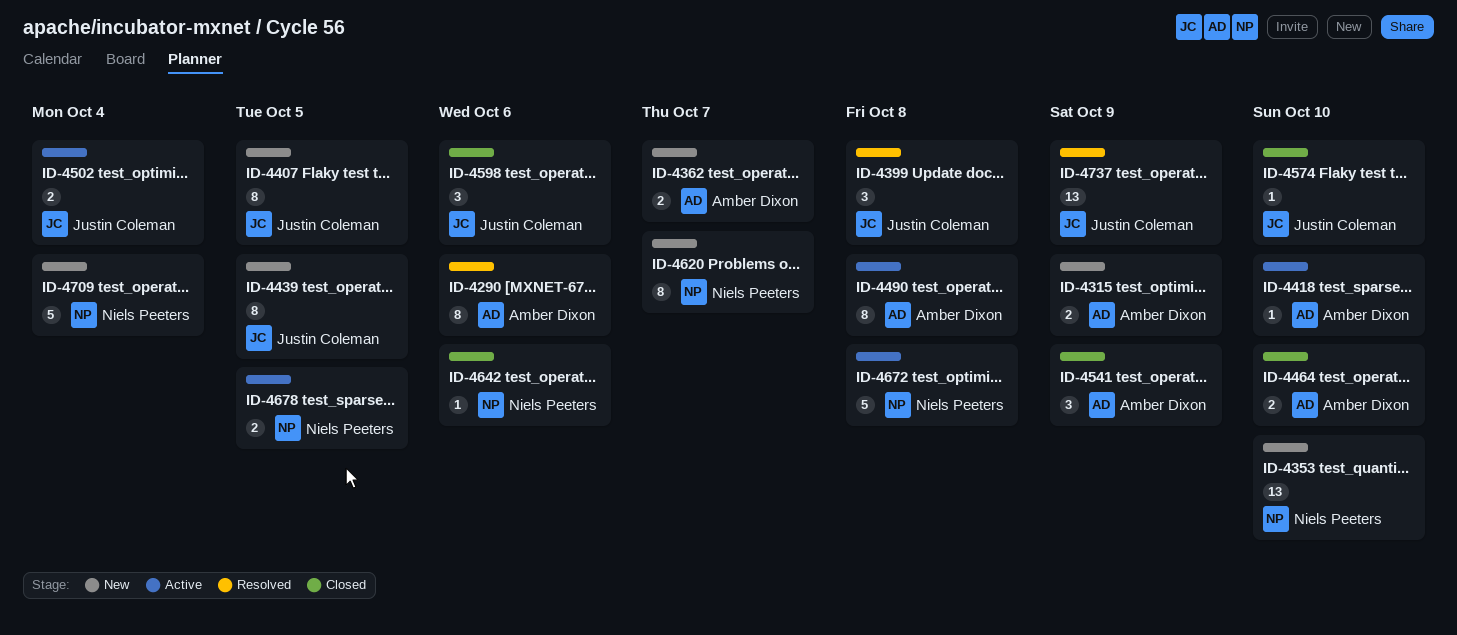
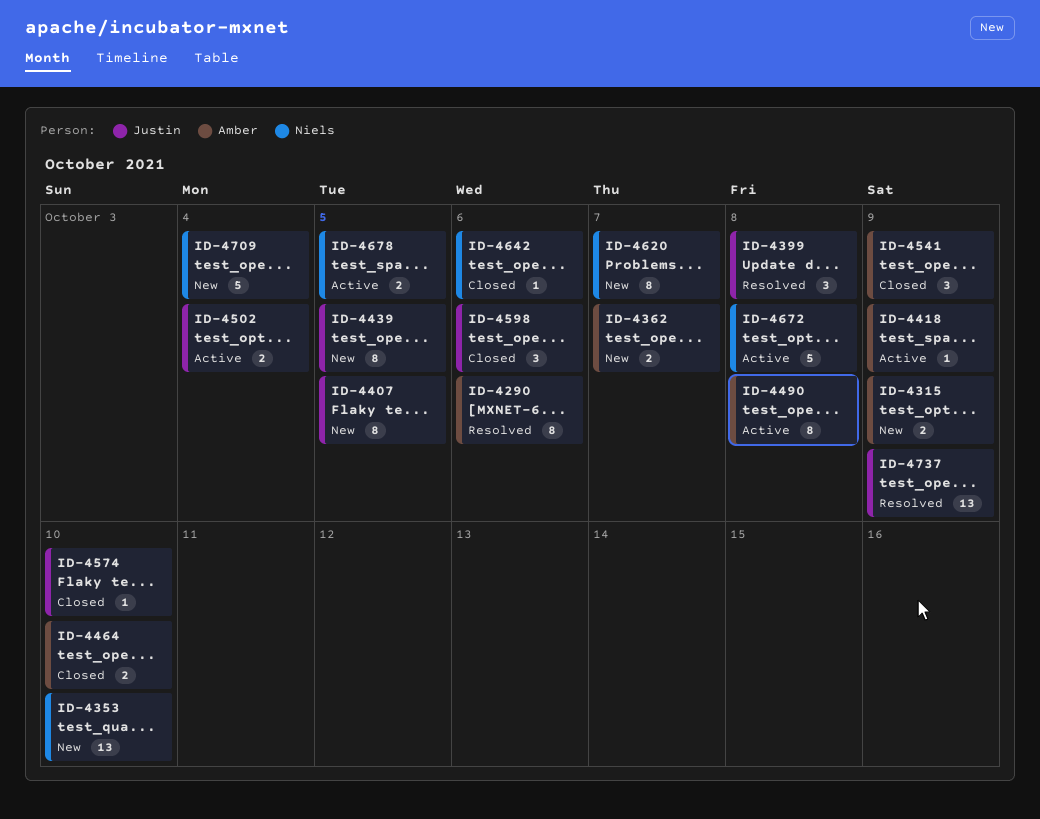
ID-4418, due: Oct 10 -> Oct 9

